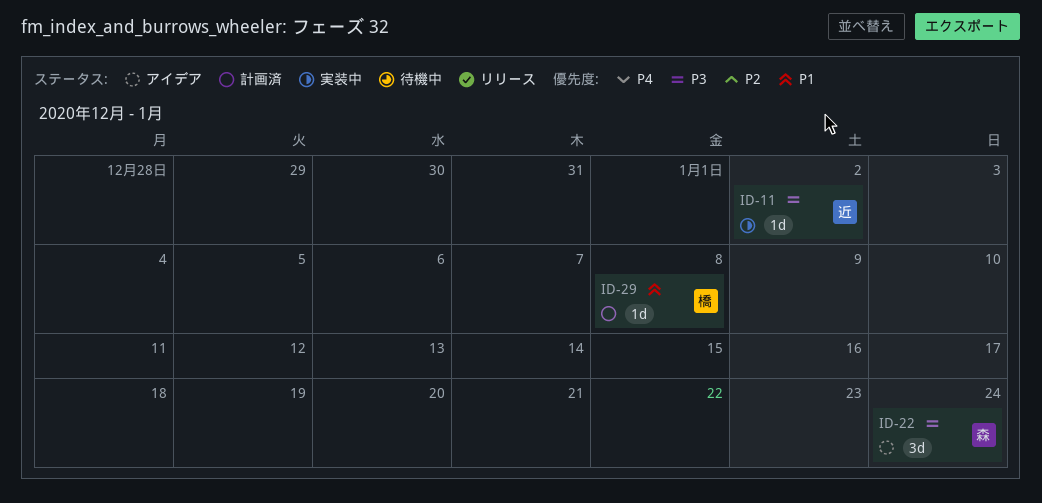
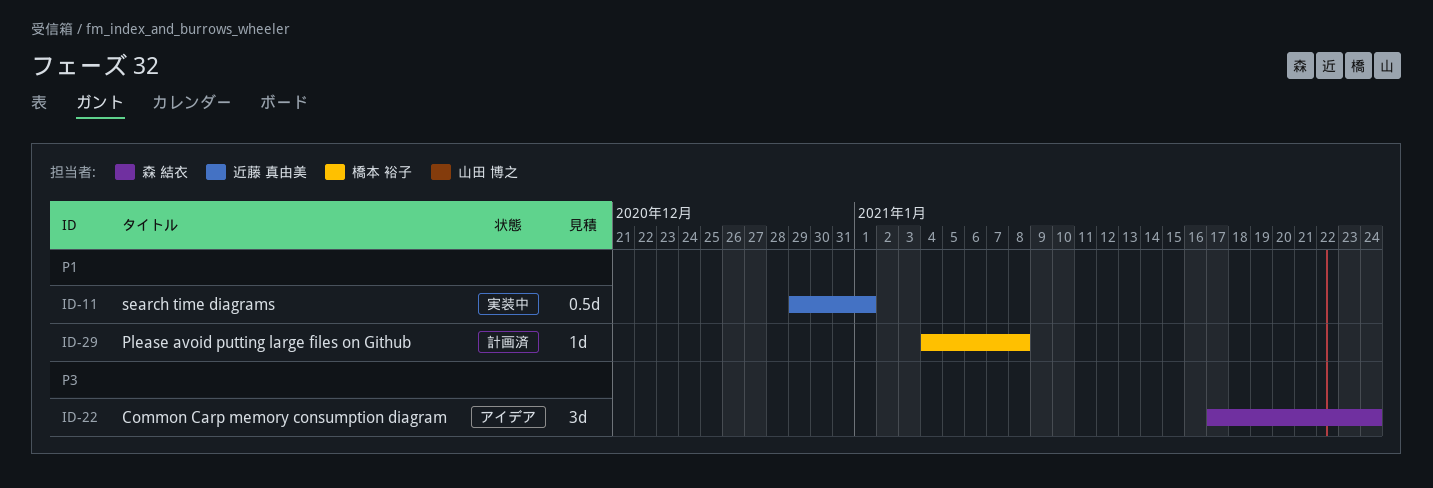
ID-11, priority: P3 -> P1
ID-11, estimate: 1d -> 0.5d
ID-11, due: Jan 2 -> Jan 1

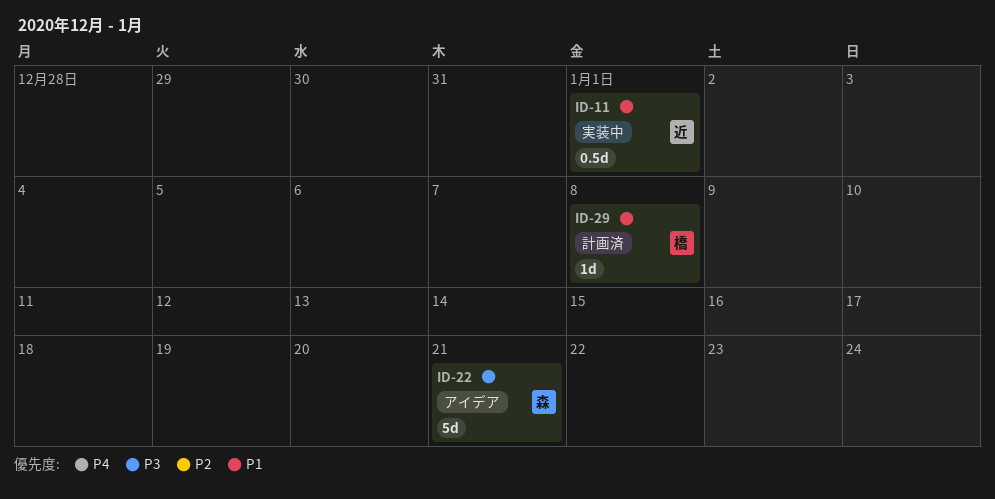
ID-22, estimate: 3d -> 5d
ID-22, due: Jan 24 -> Jan 21

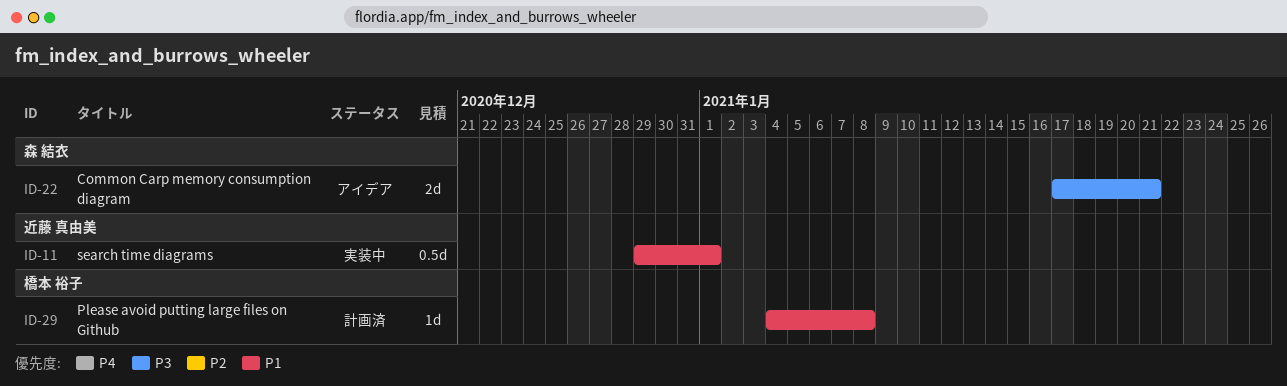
ID-22, estimate: 5d -> 2d

